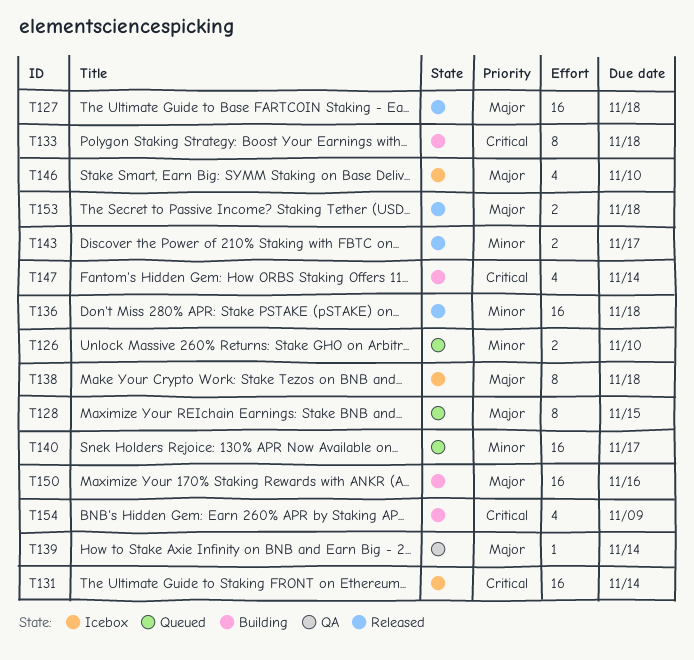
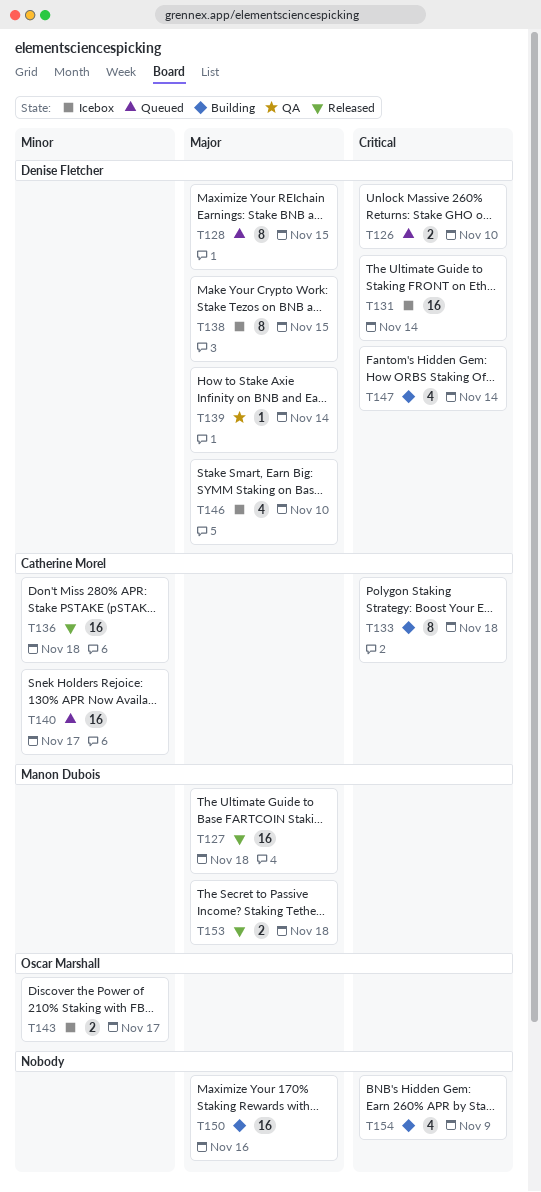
T126, priority: Minor -> Critical
T138, due: Nov 18 -> Nov 15
T143, status: Released -> Icebox

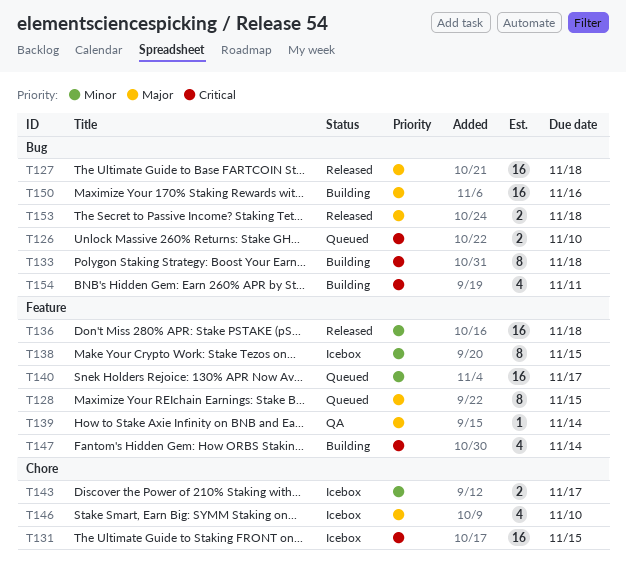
T131, due: Nov 14 -> Nov 15
T138, priority: Major -> Minor
T154, due: Nov 9 -> Nov 11

